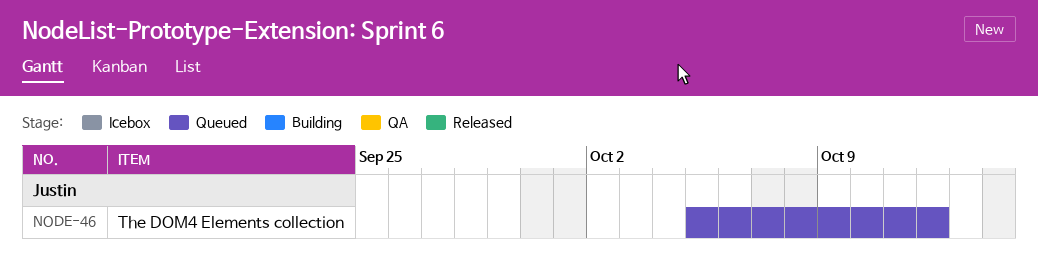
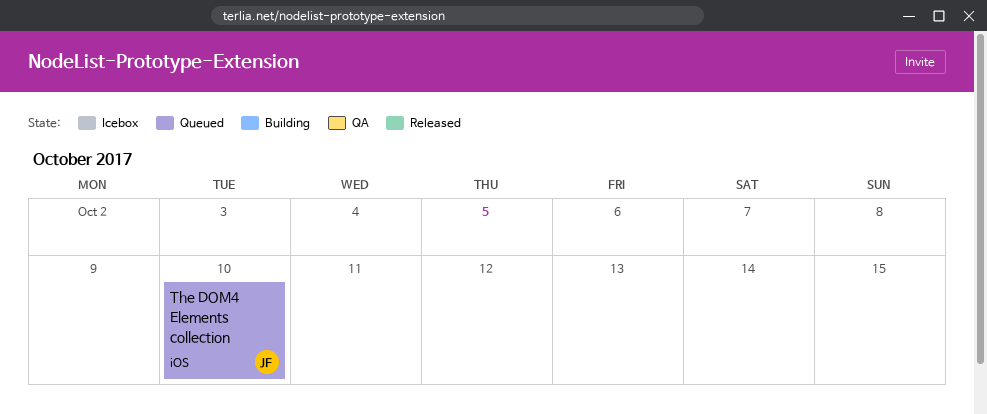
The DOM4 Elements collection, due: Oct 12 -> Oct 10

